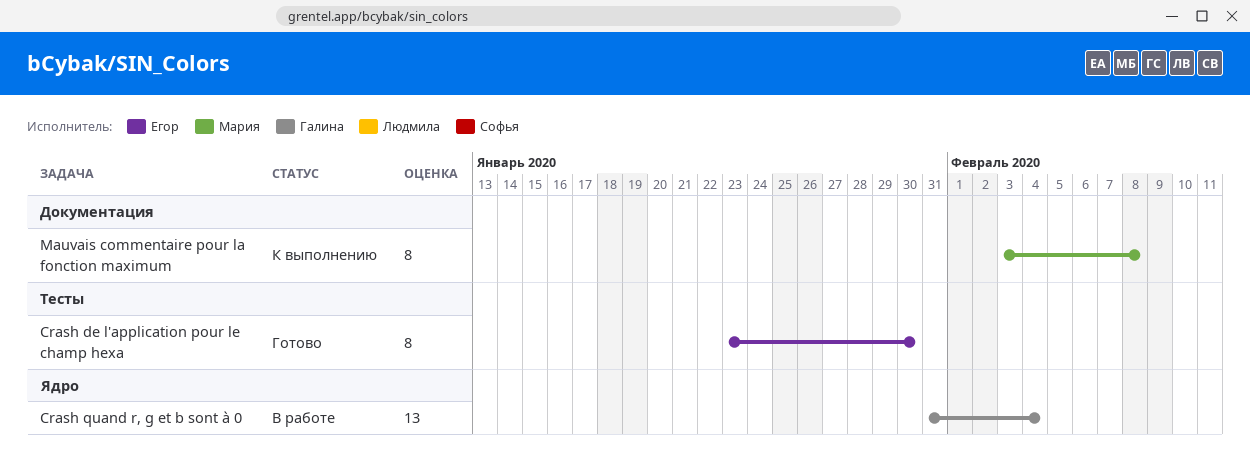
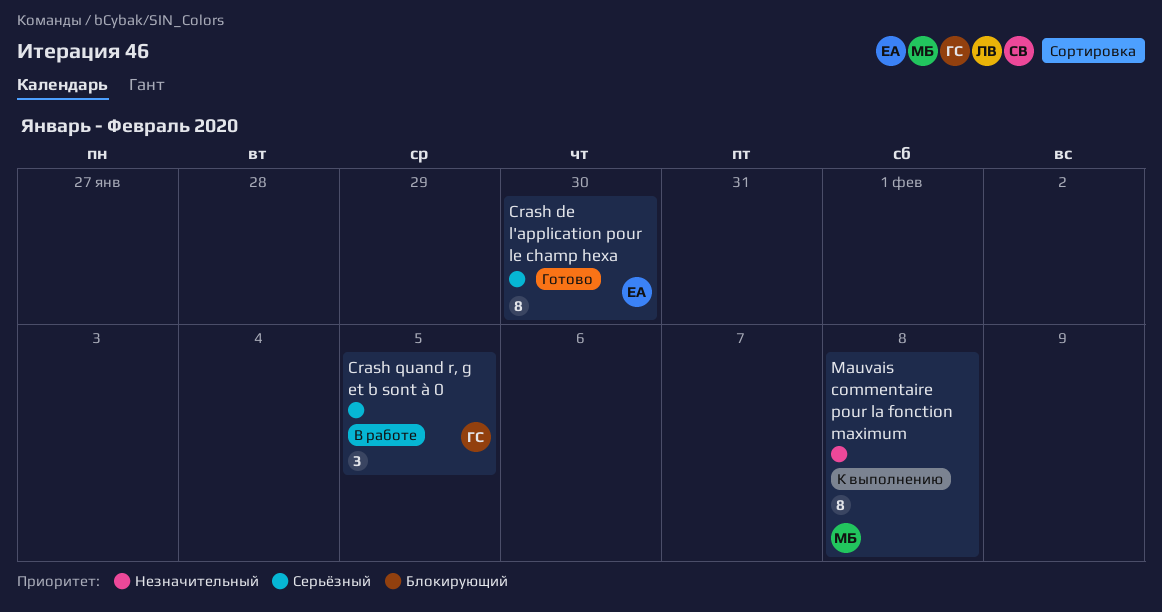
Crash quand r, g et b sont à 0, estimate: 13 -> 3
Crash quand r, g et b sont à 0, due: Feb 4 -> Feb 5

